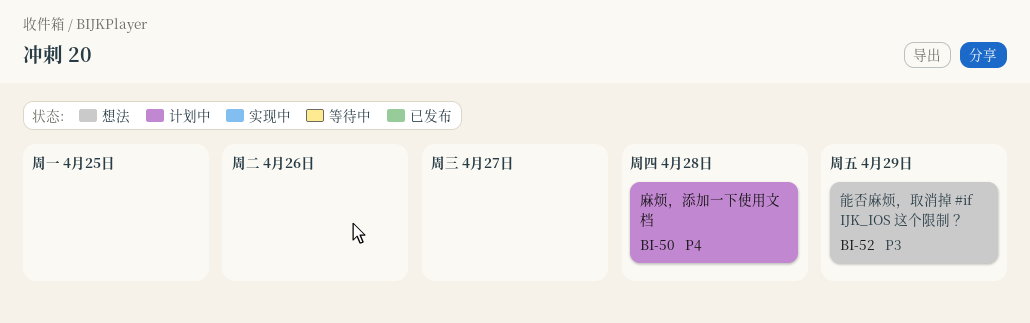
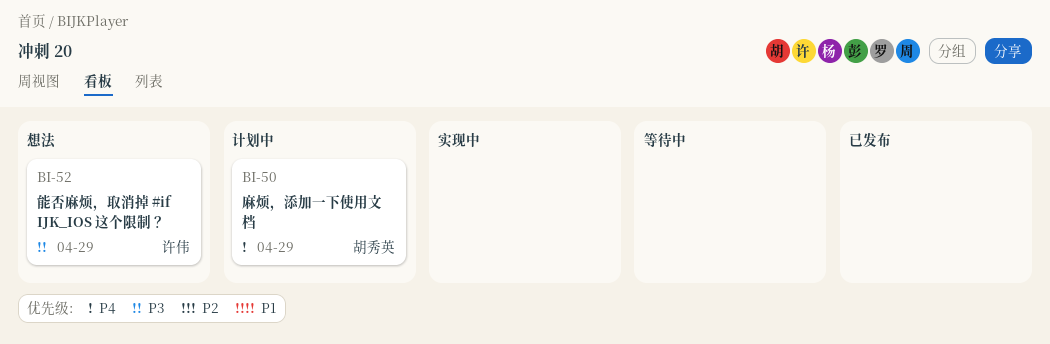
BI-50, due: Apr 28 -> Apr 29

